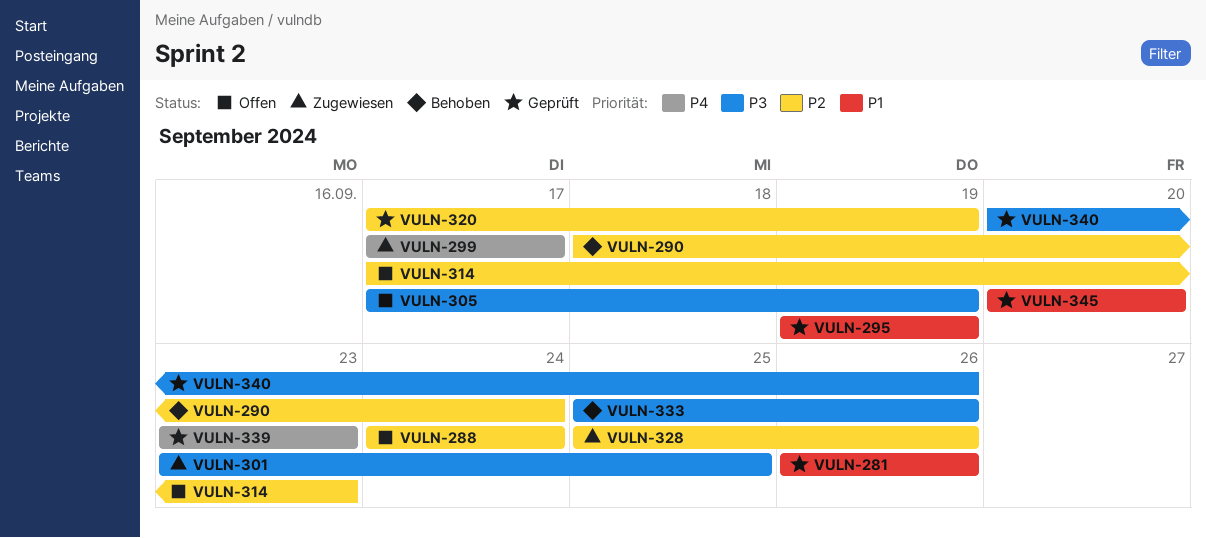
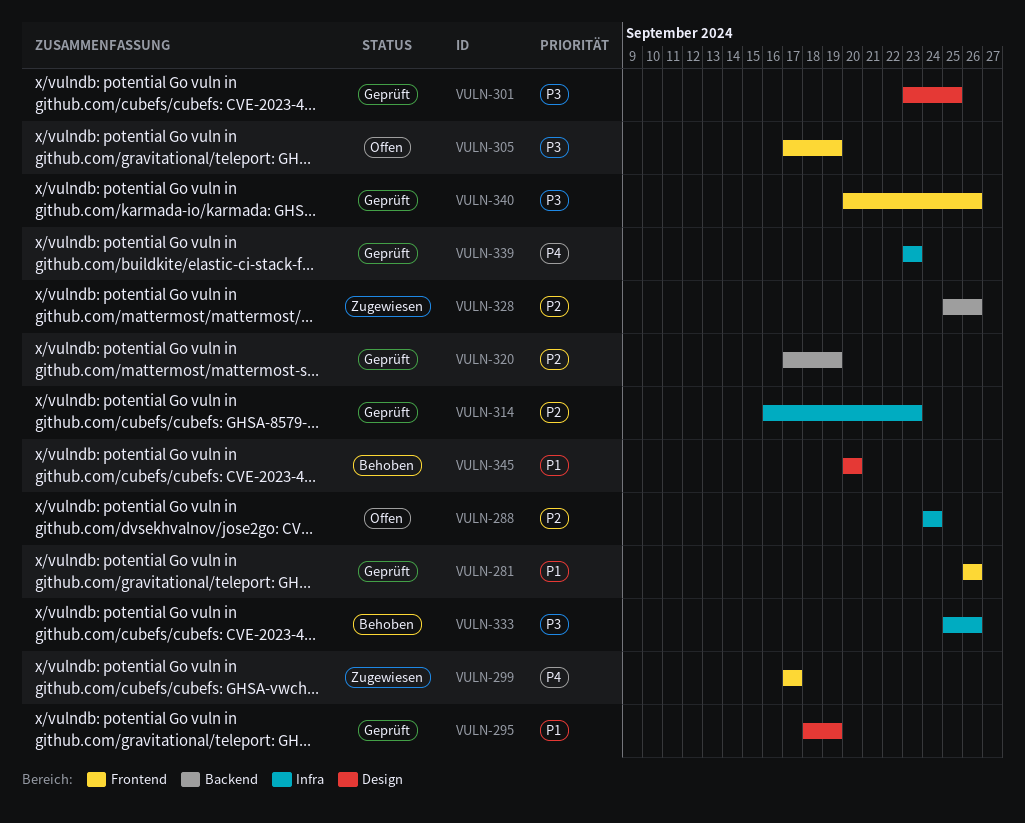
VULN-290: present -> none
VULN-295, start: Sep 19 -> Sep 18
VULN-301, status: Zugewiesen -> Geprüft
VULN-314, status: Offen -> Geprüft
VULN-314, start: Sep 17 -> Sep 16
VULN-345, status: Geprüft -> Behoben

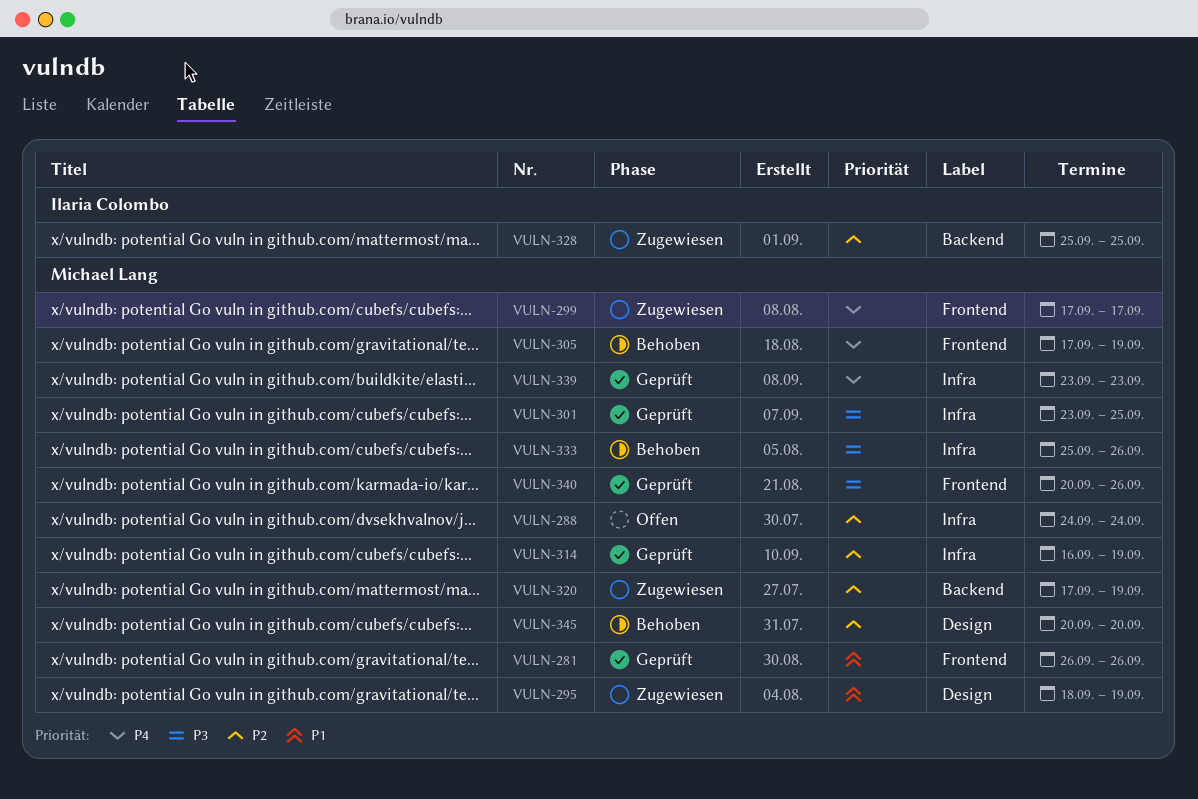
VULN-295, status: Geprüft -> Zugewiesen
VULN-301, label: Design -> Infra
VULN-305, status: Offen -> Behoben
VULN-305, priority: P3 -> P4
VULN-314, due: Sep 23 -> Sep 19
VULN-320, status: Geprüft -> Zugewiesen
VULN-328, due: Sep 26 -> Sep 25
VULN-345, priority: P1 -> P2

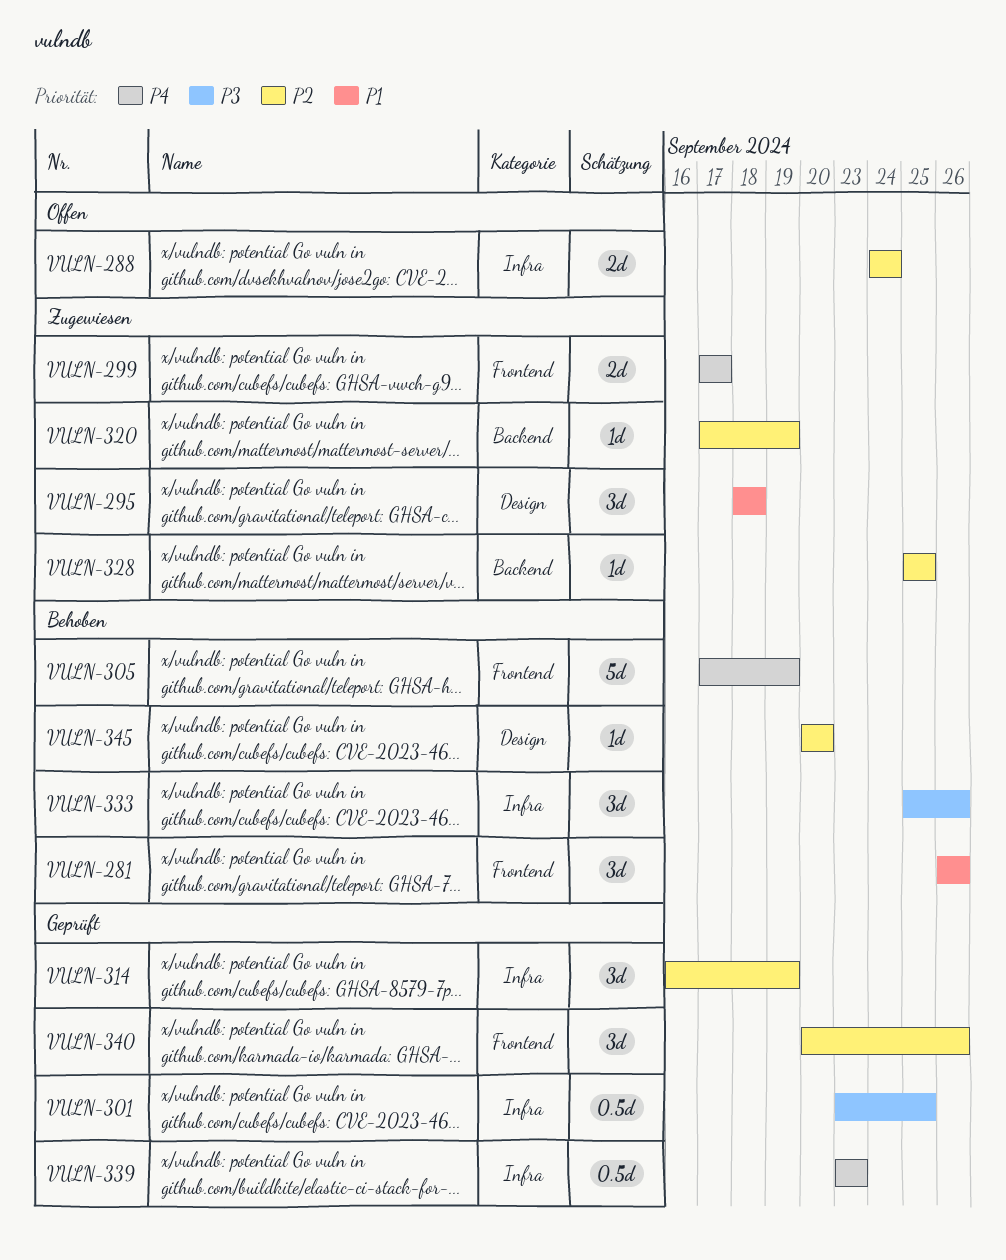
VULN-281, status: Geprüft -> Behoben
VULN-295, due: Sep 19 -> Sep 18
VULN-340, priority: P3 -> P2

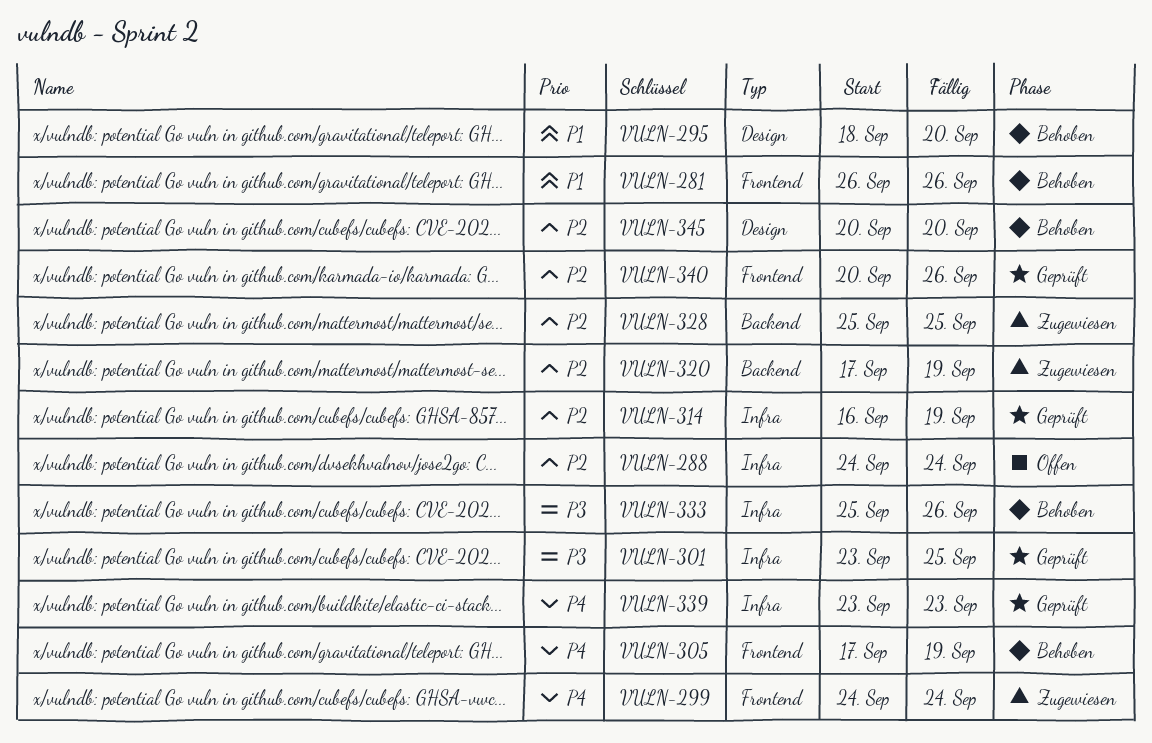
VULN-295, status: Zugewiesen -> Behoben
VULN-295, due: Sep 18 -> Sep 20
VULN-299, start: Sep 17 -> Sep 24
VULN-299, due: Sep 17 -> Sep 24

